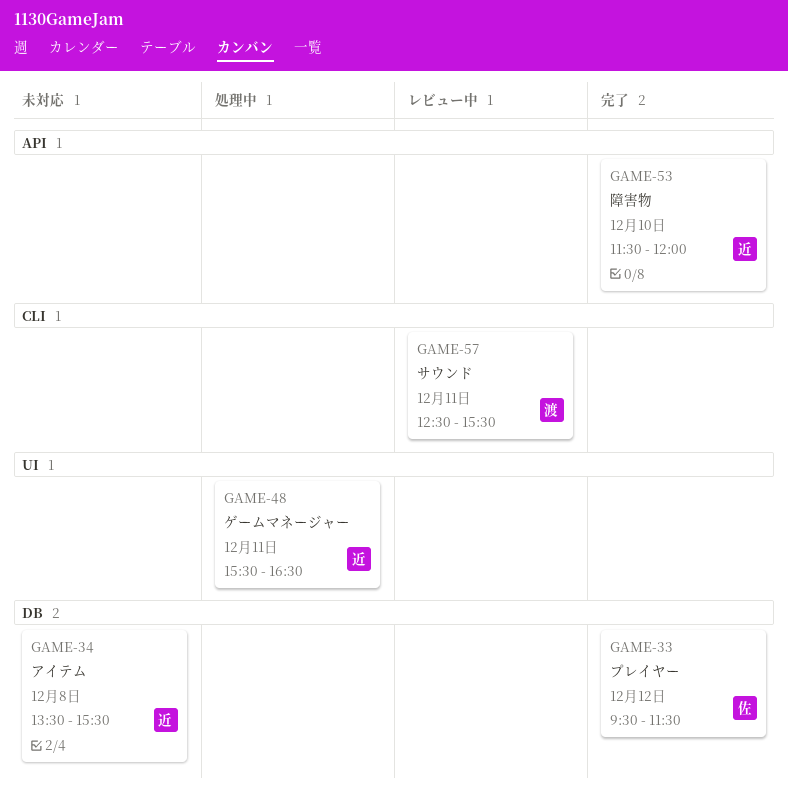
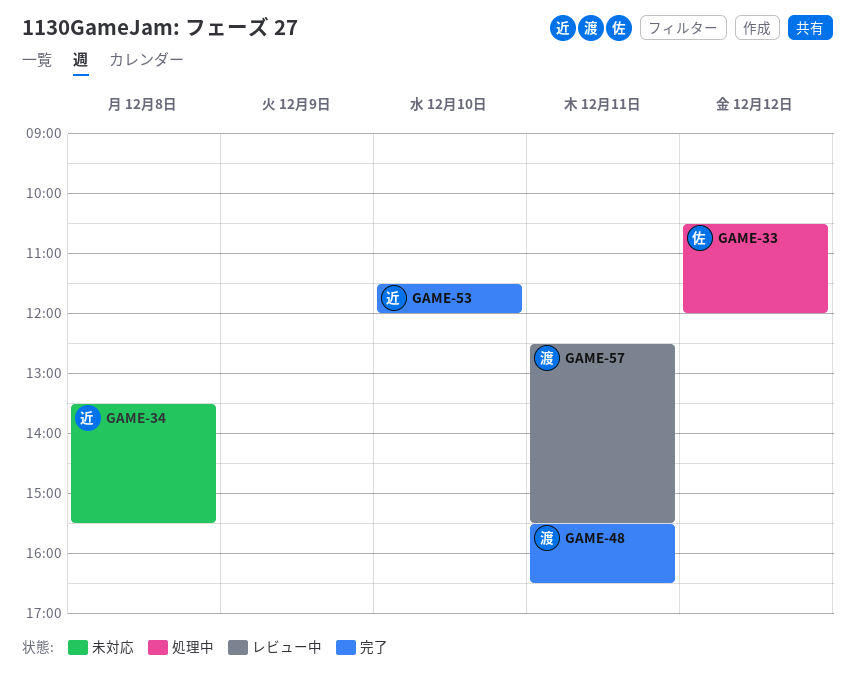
GAME-33, status: 完了 -> 処理中
GAME-33, begins: 09:30 -> 10:30
GAME-33, ends: 11:30 -> 12:00
GAME-48, status: 処理中 -> 完了
GAME-48, owner: 近 -> 渡

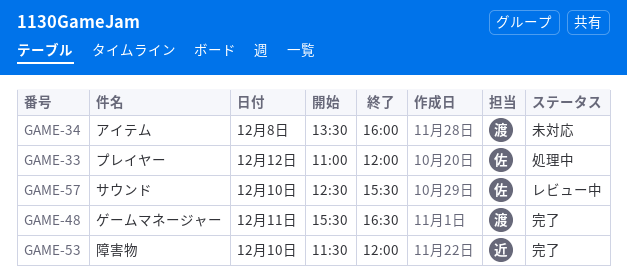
GAME-33, begins: 10:30 -> 11:00
GAME-34, owner: 近 -> 渡
GAME-34, ends: 15:30 -> 16:00
GAME-57, owner: 渡 -> 佐
GAME-57, day: Dec 11 -> Dec 10

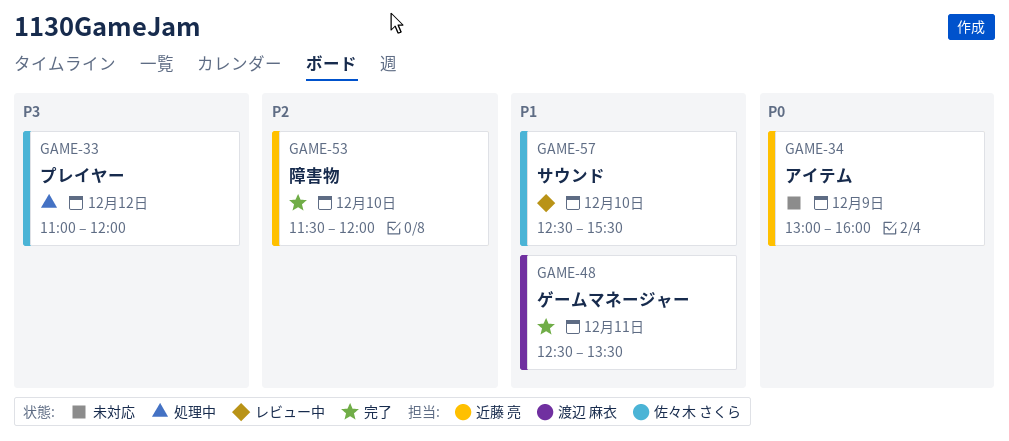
GAME-34, owner: 渡辺 麻衣 -> 近藤 亮
GAME-34, day: Dec 8 -> Dec 9
GAME-34, begins: 13:30 -> 13:00
GAME-48, begins: 15:30 -> 12:30
GAME-48, ends: 16:30 -> 13:30

